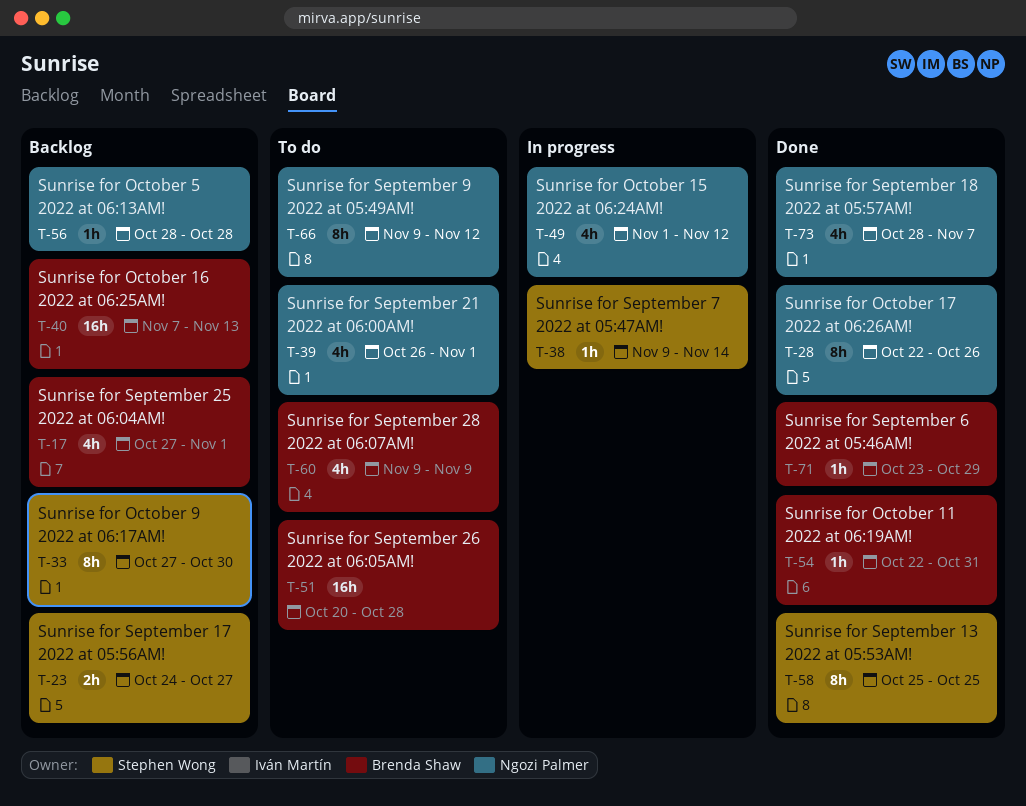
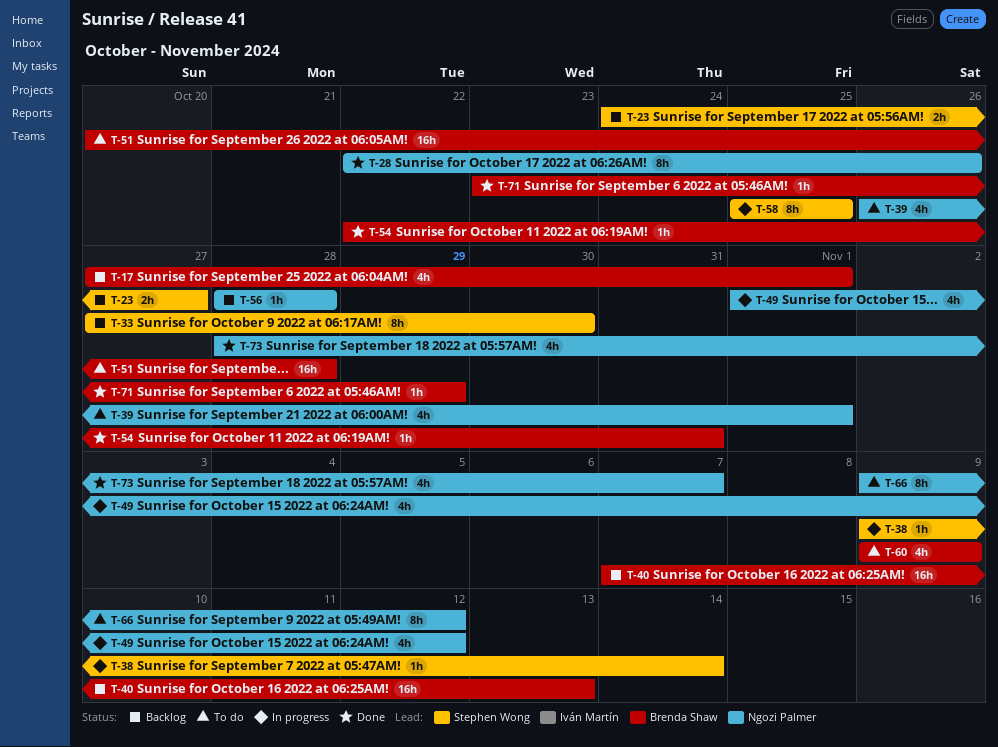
T-58, status: Done -> In progress

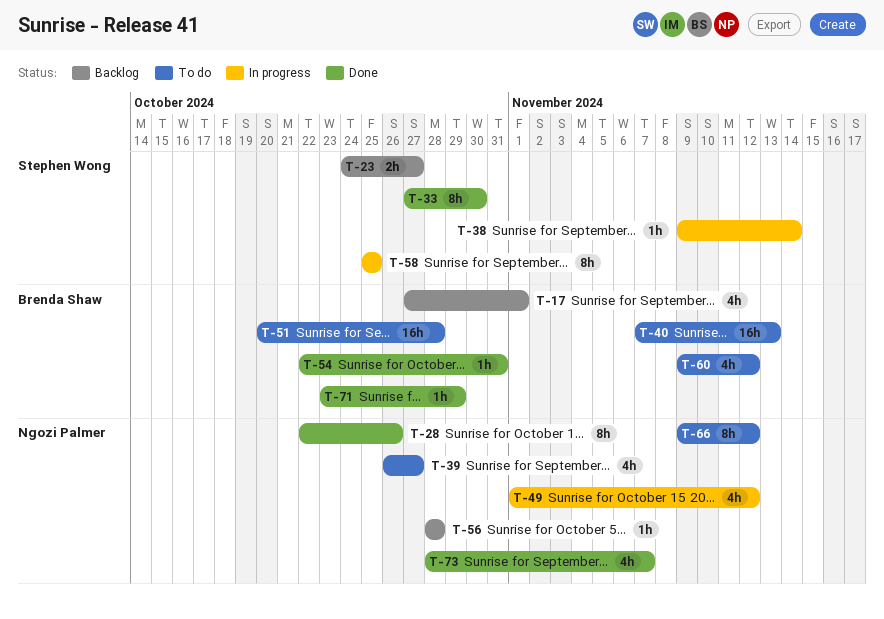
T-33, status: Backlog -> Done
T-39, due: Nov 1 -> Oct 27
T-40, status: Backlog -> To do
T-60, due: Nov 9 -> Nov 12

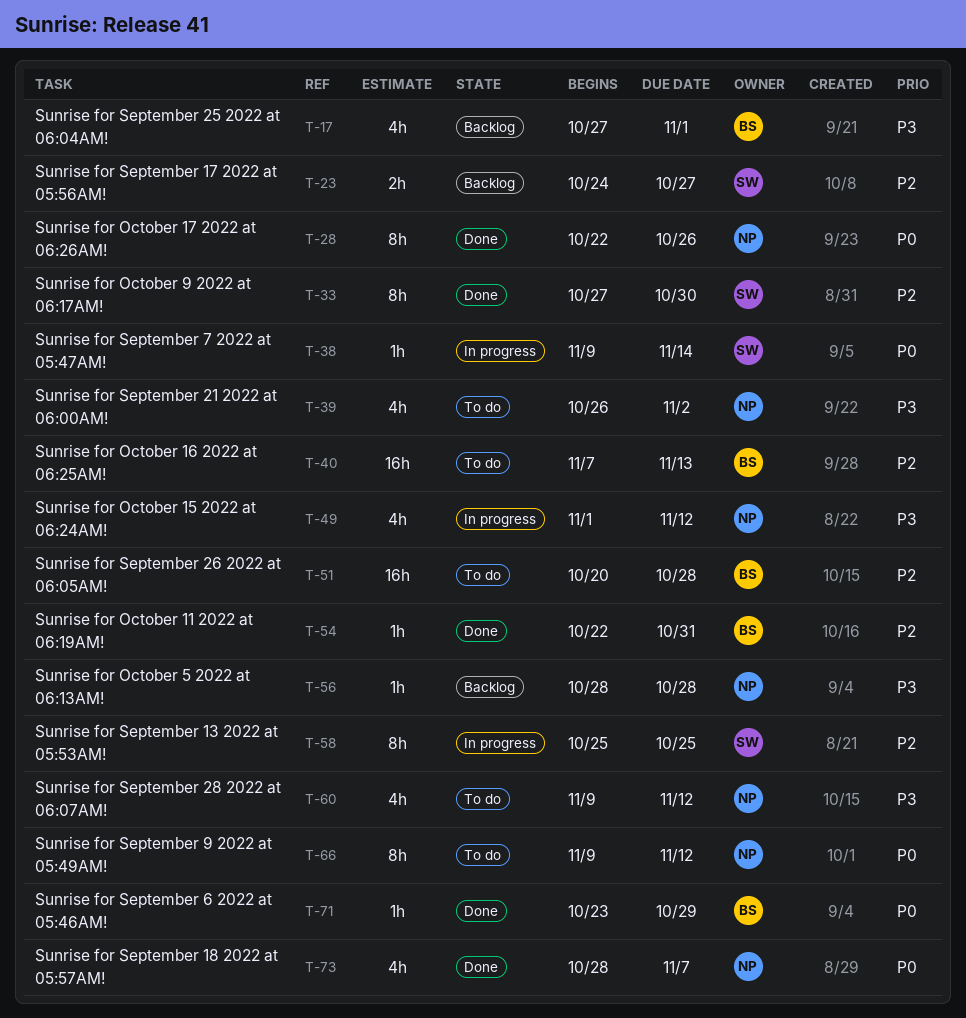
T-39, due: Oct 27 -> Nov 2
T-60, owner: Brenda Shaw -> Ngozi Palmer

